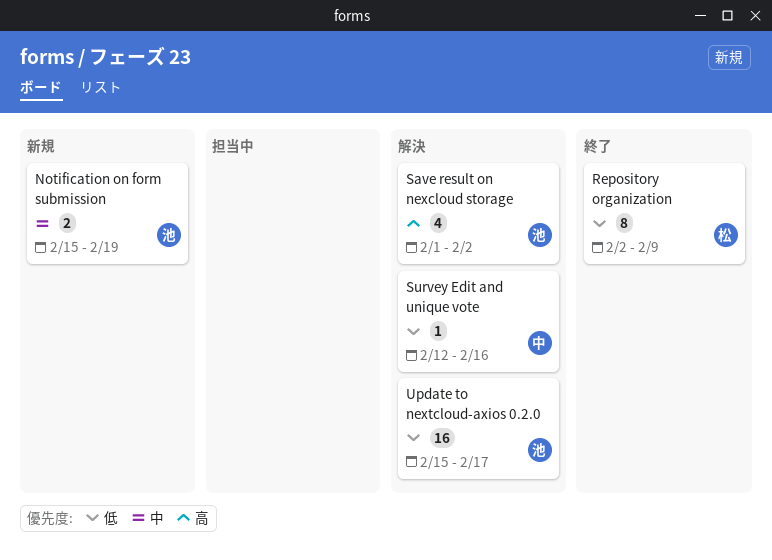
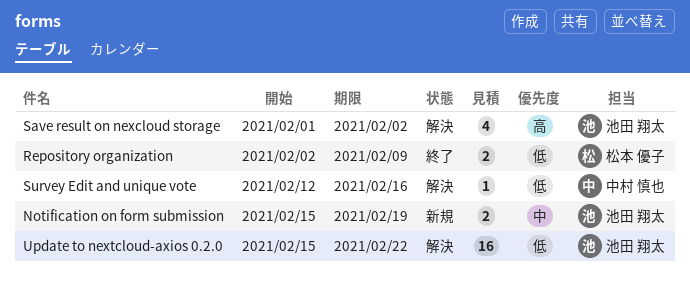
Repository organization, estimate: 8 -> 2
Update to nextcloud-axios 0.2.0, due: Feb 17 -> Feb 22

